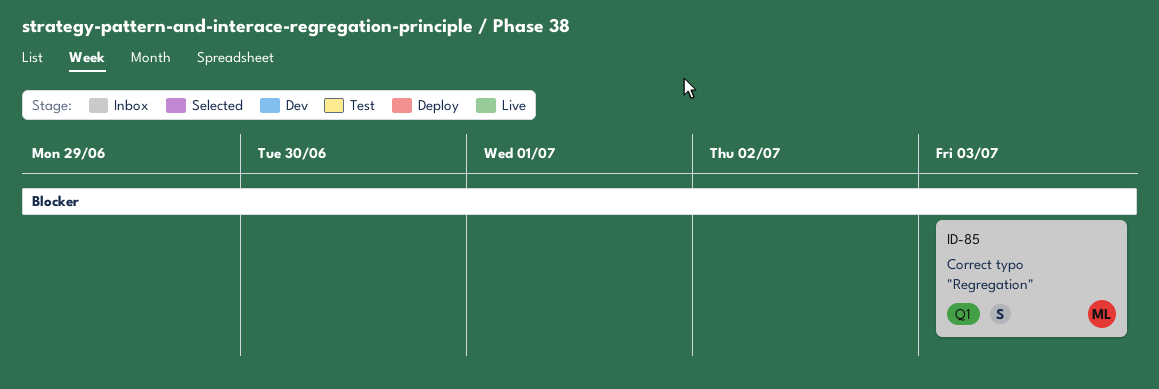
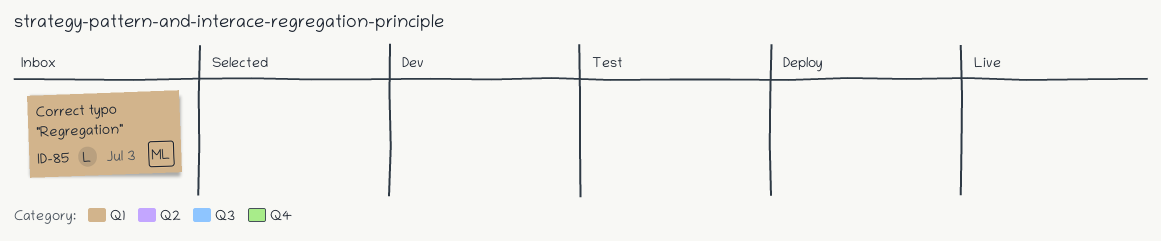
ID-85, estimate: S -> L

